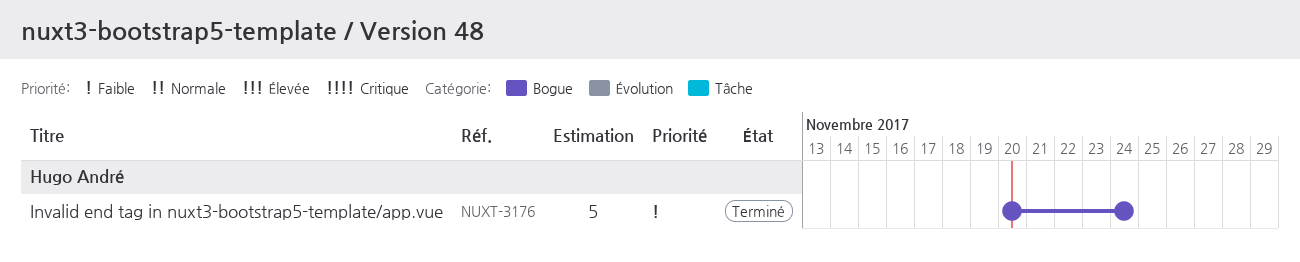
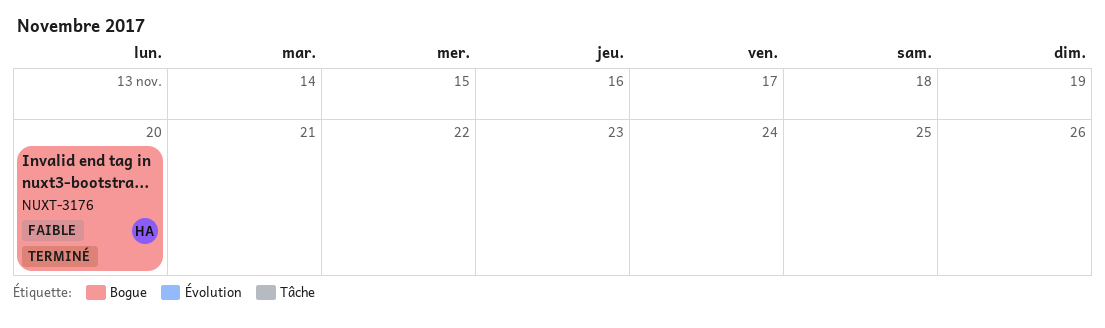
NUXT-3176, due: Nov 24 -> Nov 20

